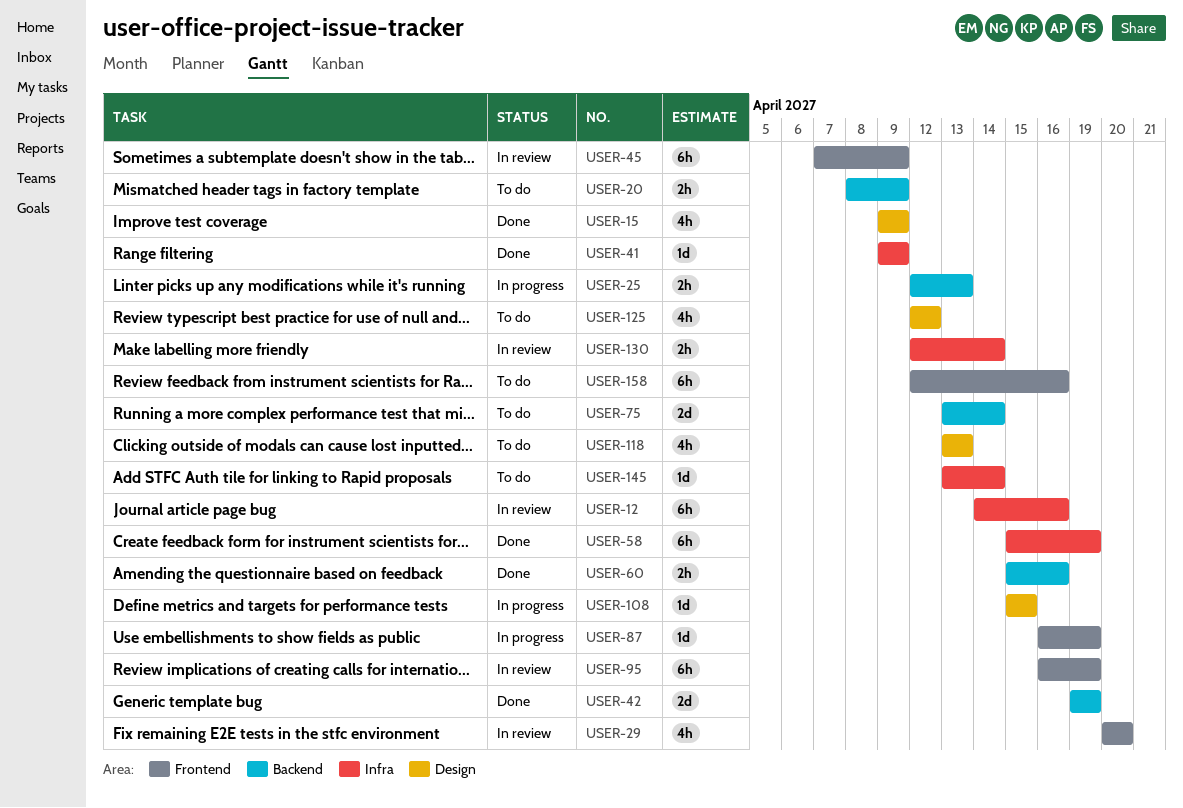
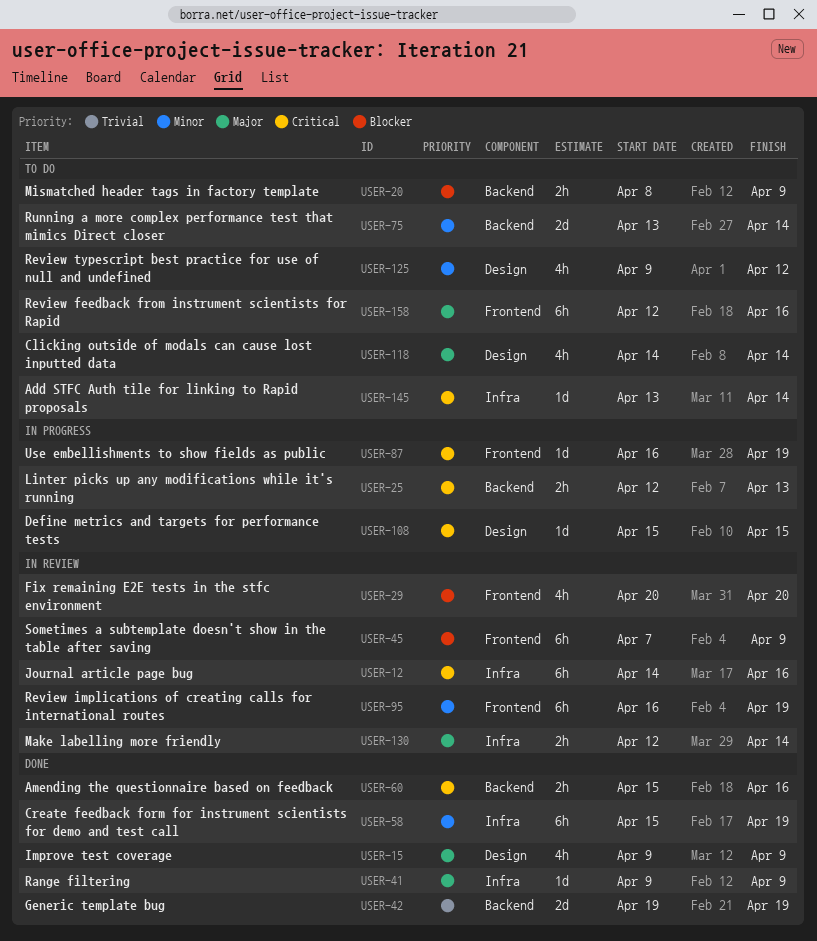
USER-118, start: Apr 13 -> Apr 14
USER-118, due: Apr 13 -> Apr 14
USER-125, start: Apr 12 -> Apr 9

